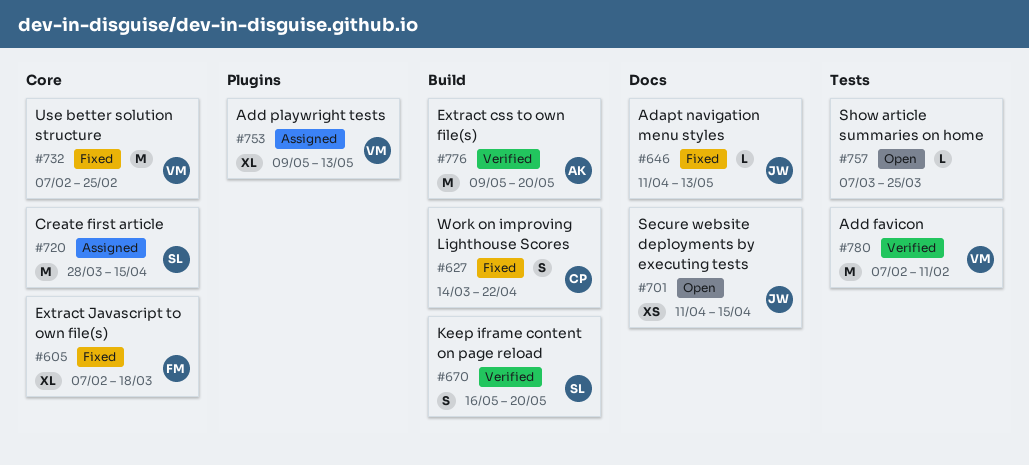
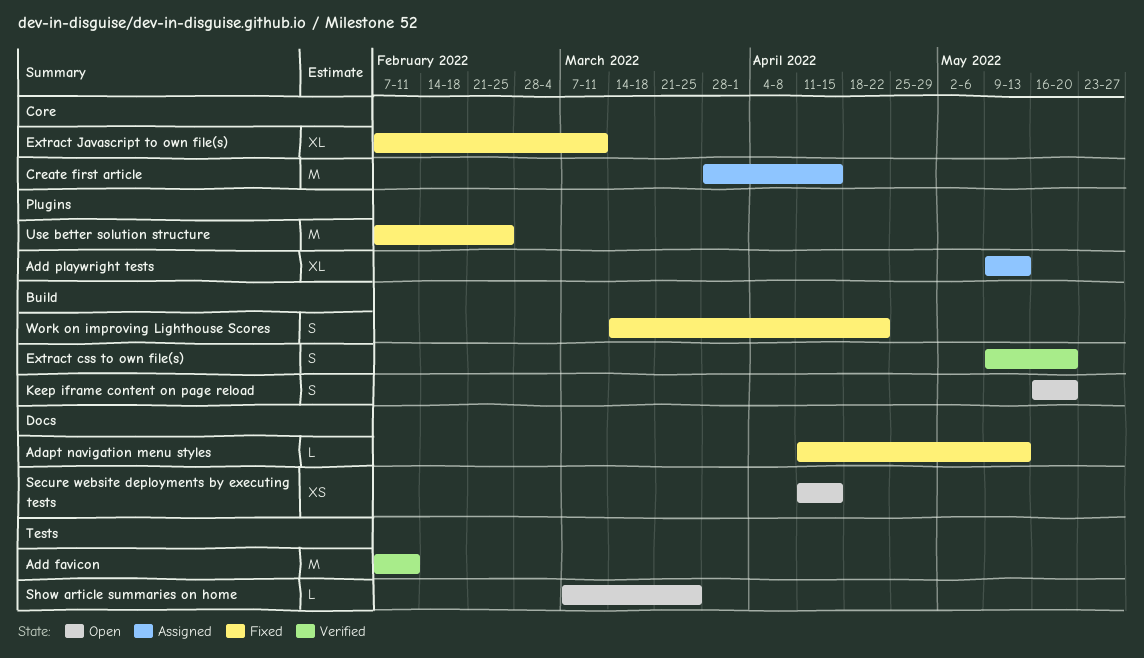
Extract css to own file(s), estimate: M -> S
Extract Javascript to own file(s), due: Mar 18 -> Mar 11
Keep iframe content on page reload, status: Verified -> Open
Use better solution structure, label: Core -> Plugins

